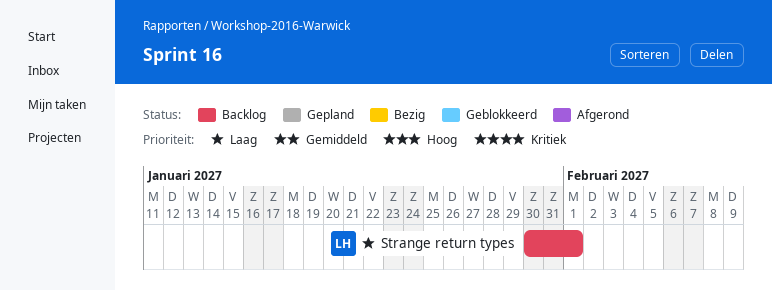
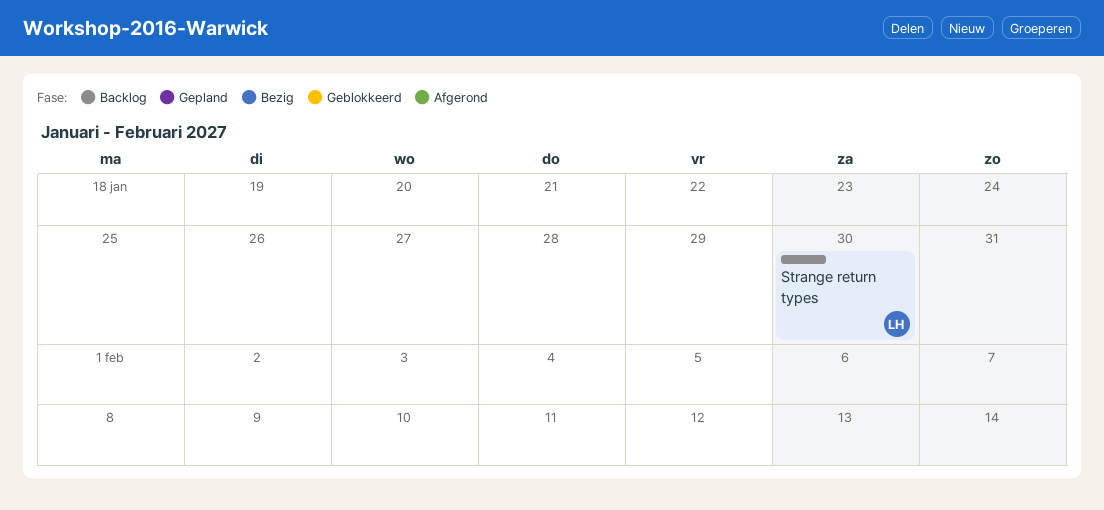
Strange return types, due: Feb 1 -> Jan 30

